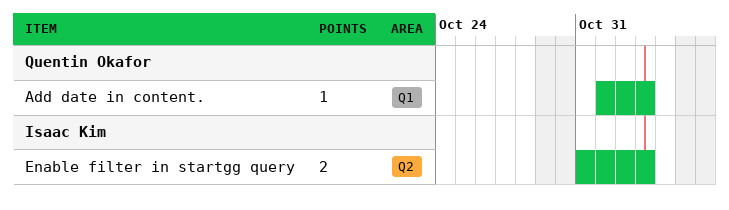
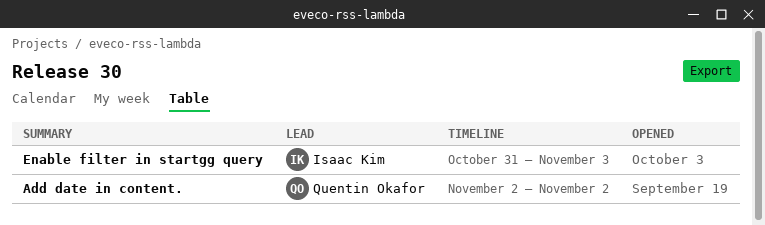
Add date in content., start: Nov 1 -> Nov 2
Add date in content., due: Nov 3 -> Nov 2

